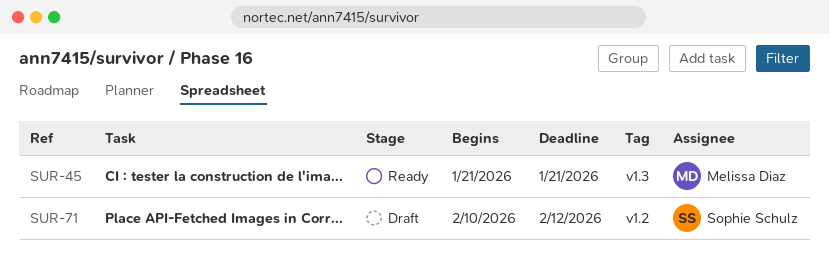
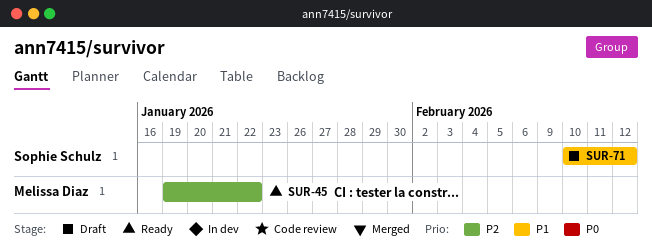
SUR-45, start: Jan 21 -> Jan 19
SUR-45, due: Jan 21 -> Jan 22

